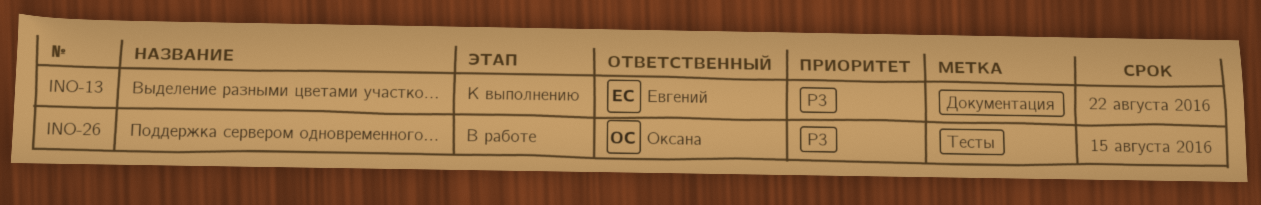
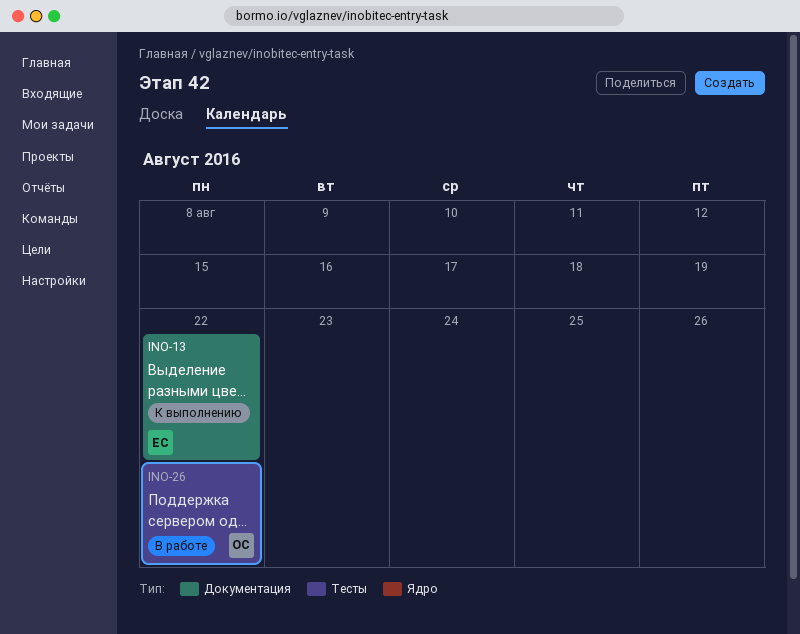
INO-26, due: Aug 15 -> Aug 22

